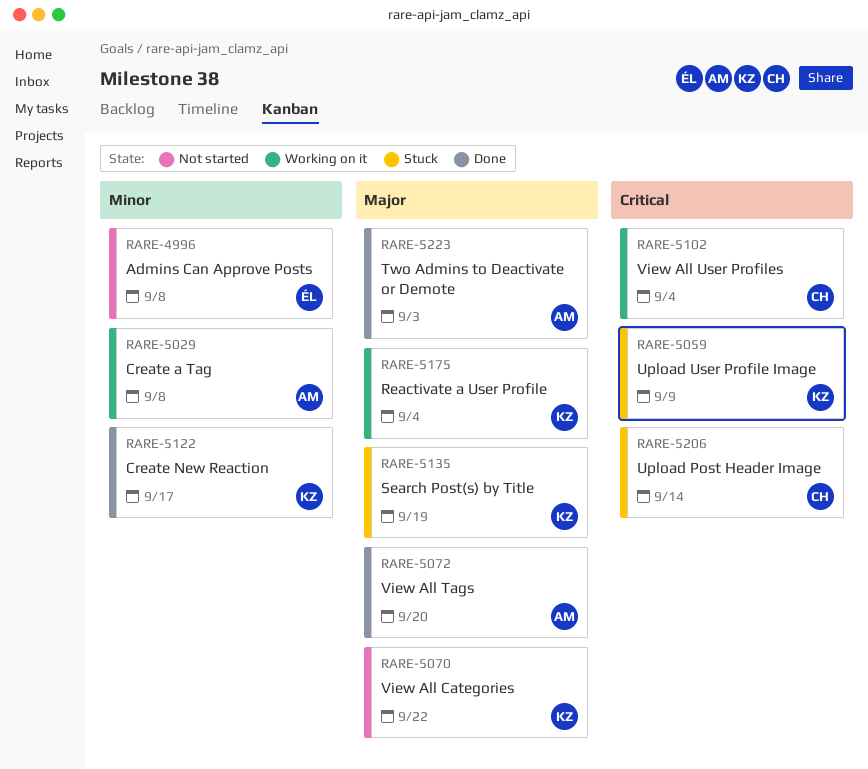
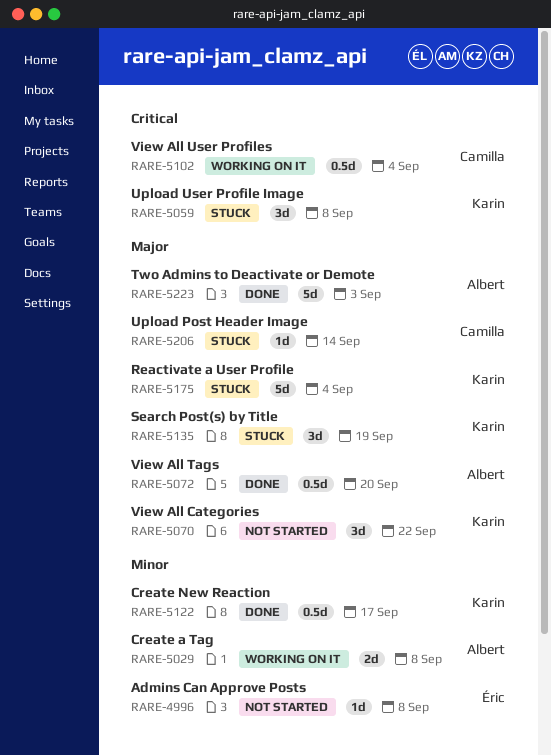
RARE-5059, due: Sep 9 -> Sep 8
RARE-5175, status: Working on it -> Stuck
RARE-5206, priority: Critical -> Major

